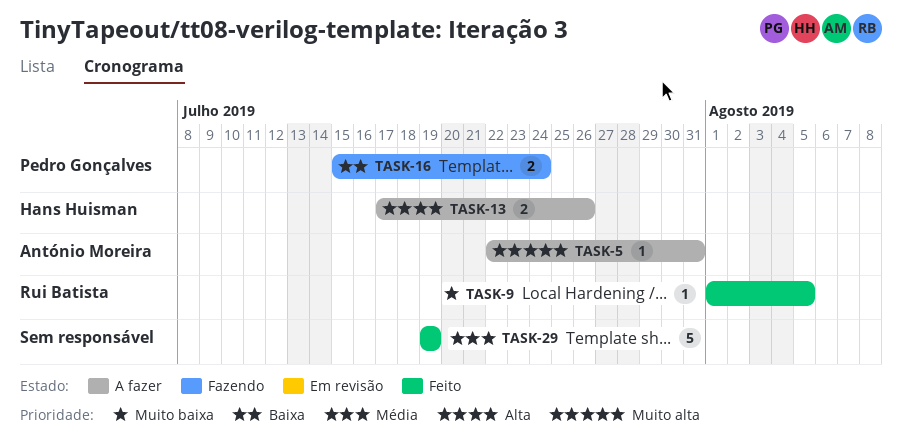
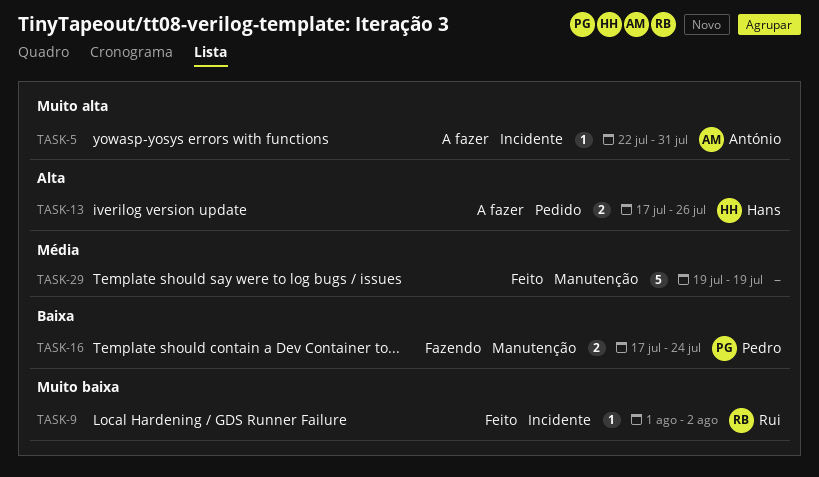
TASK-9, due: Aug 5 -> Aug 2
TASK-16, start: Jul 15 -> Jul 17

